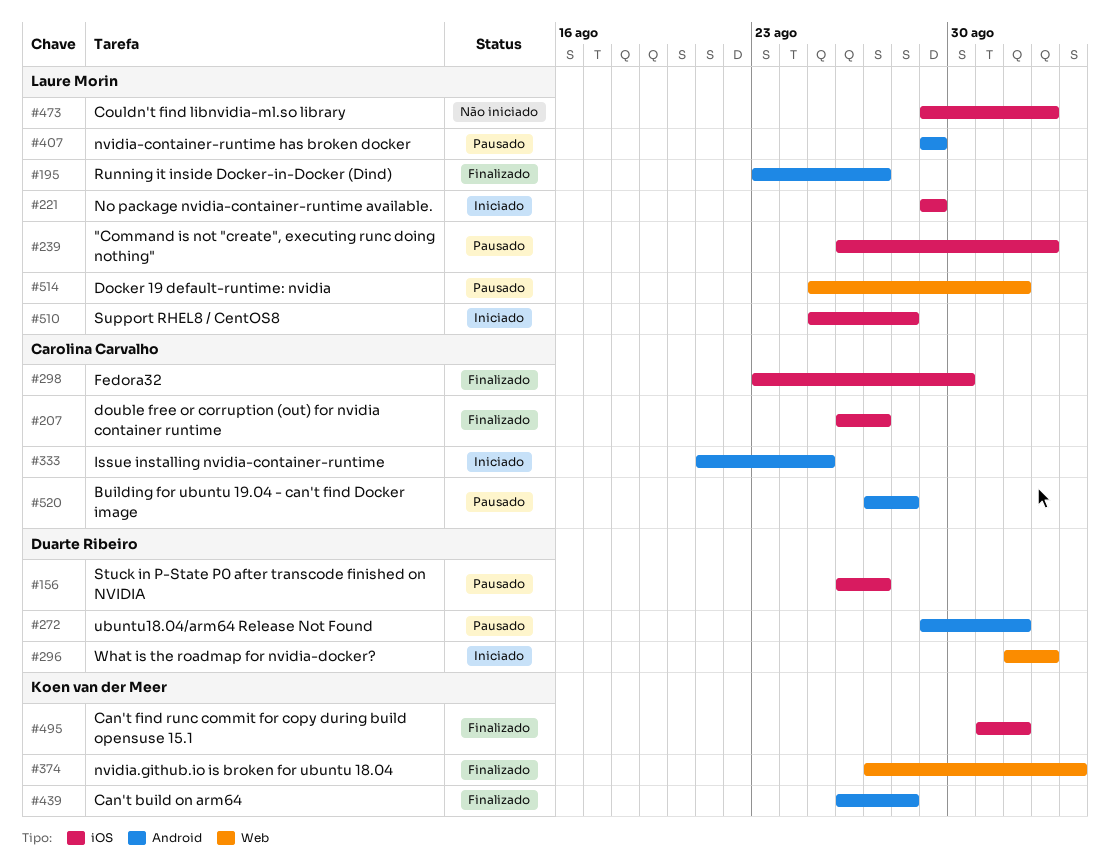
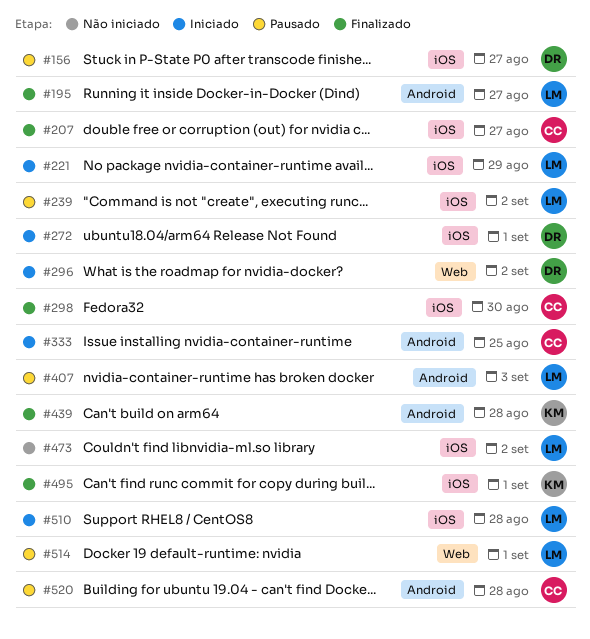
#272, status: Pausado -> Iniciado
#272, label: Android -> iOS
#374: present -> none
#407, due: Aug 29 -> Sep 3

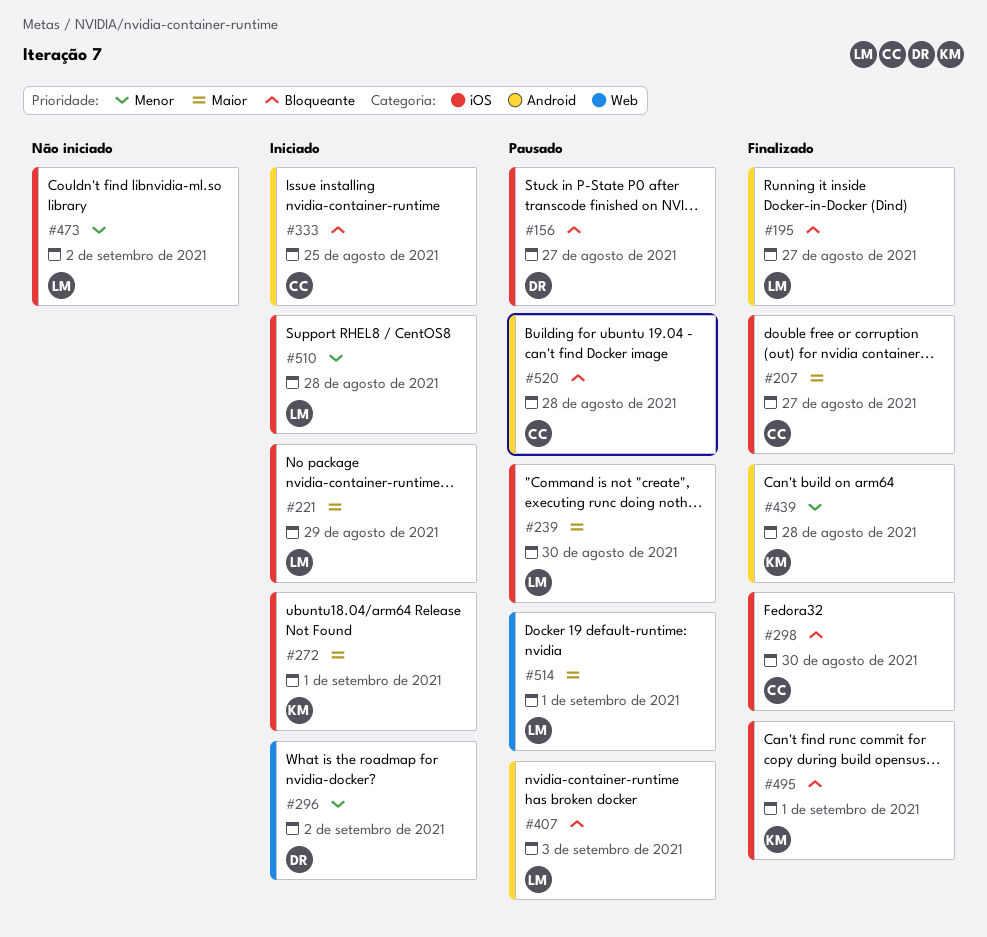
#239, due: Sep 2 -> Aug 30
#272, owner: DR -> KM

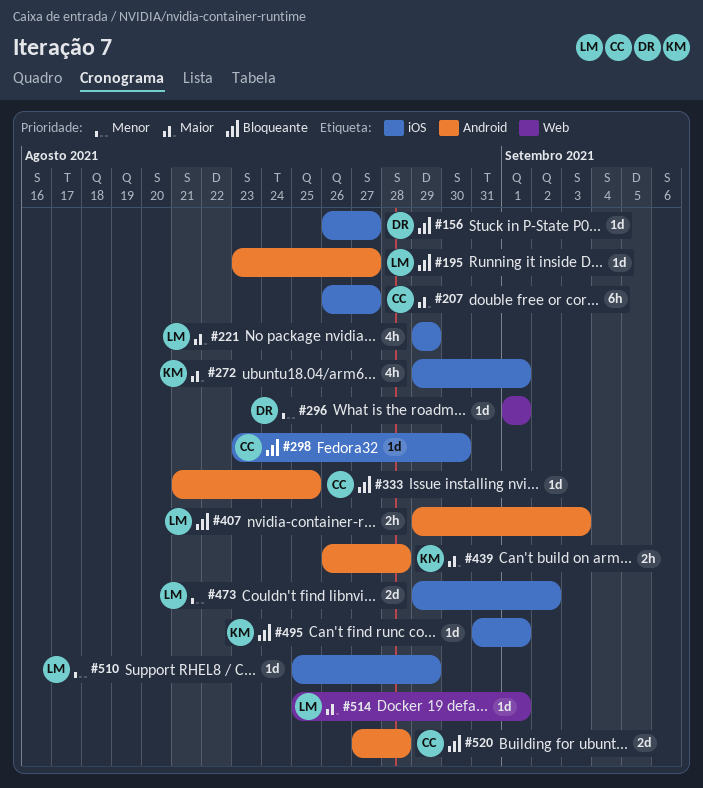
#239: present -> none
#296, due: Sep 2 -> Sep 1
#439, priority: Menor -> Maior
#510, due: Aug 28 -> Aug 29

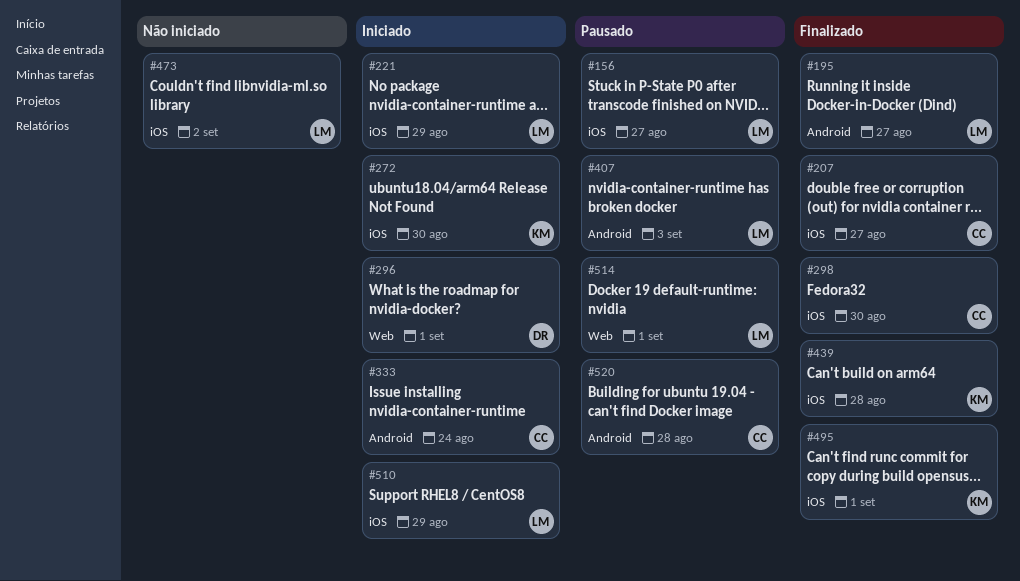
#156, owner: DR -> LM
#272, due: Sep 1 -> Aug 30
#333, due: Aug 25 -> Aug 24
#439, label: Android -> iOS

